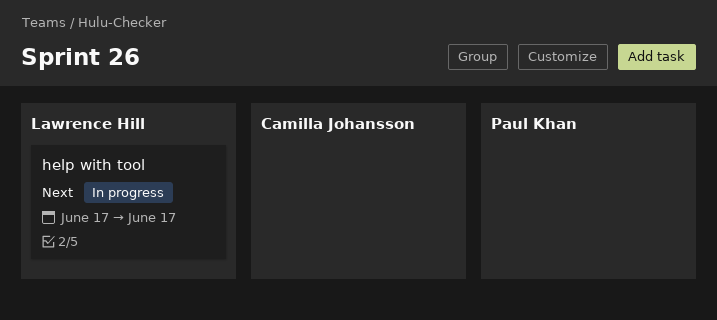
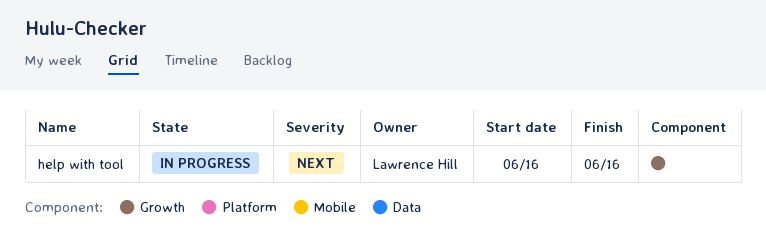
help with tool, start: Jun 17 -> Jun 16
help with tool, due: Jun 17 -> Jun 16

